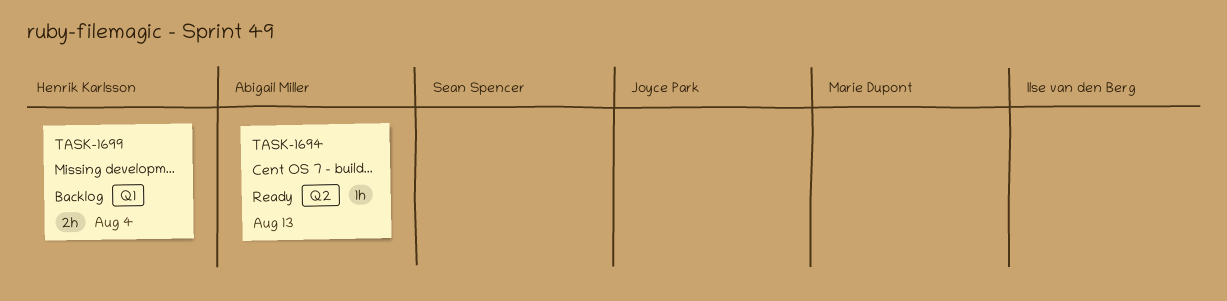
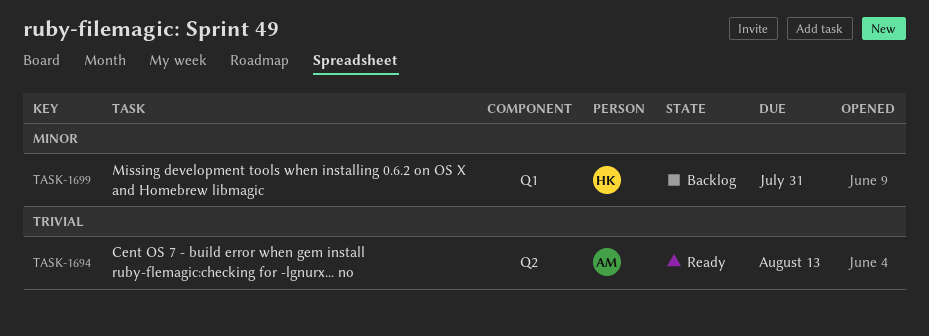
TASK-1699, due: Aug 4 -> Jul 31

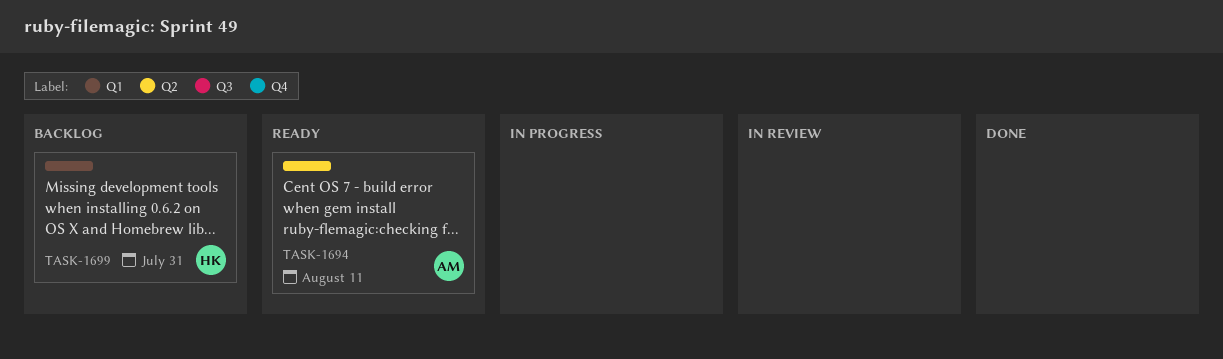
TASK-1694, due: Aug 13 -> Aug 11

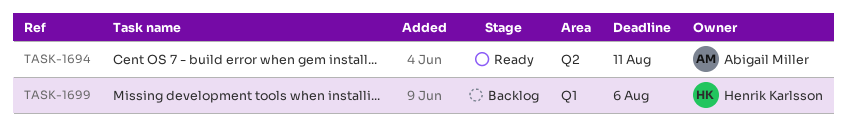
TASK-1699, due: Jul 31 -> Aug 6

